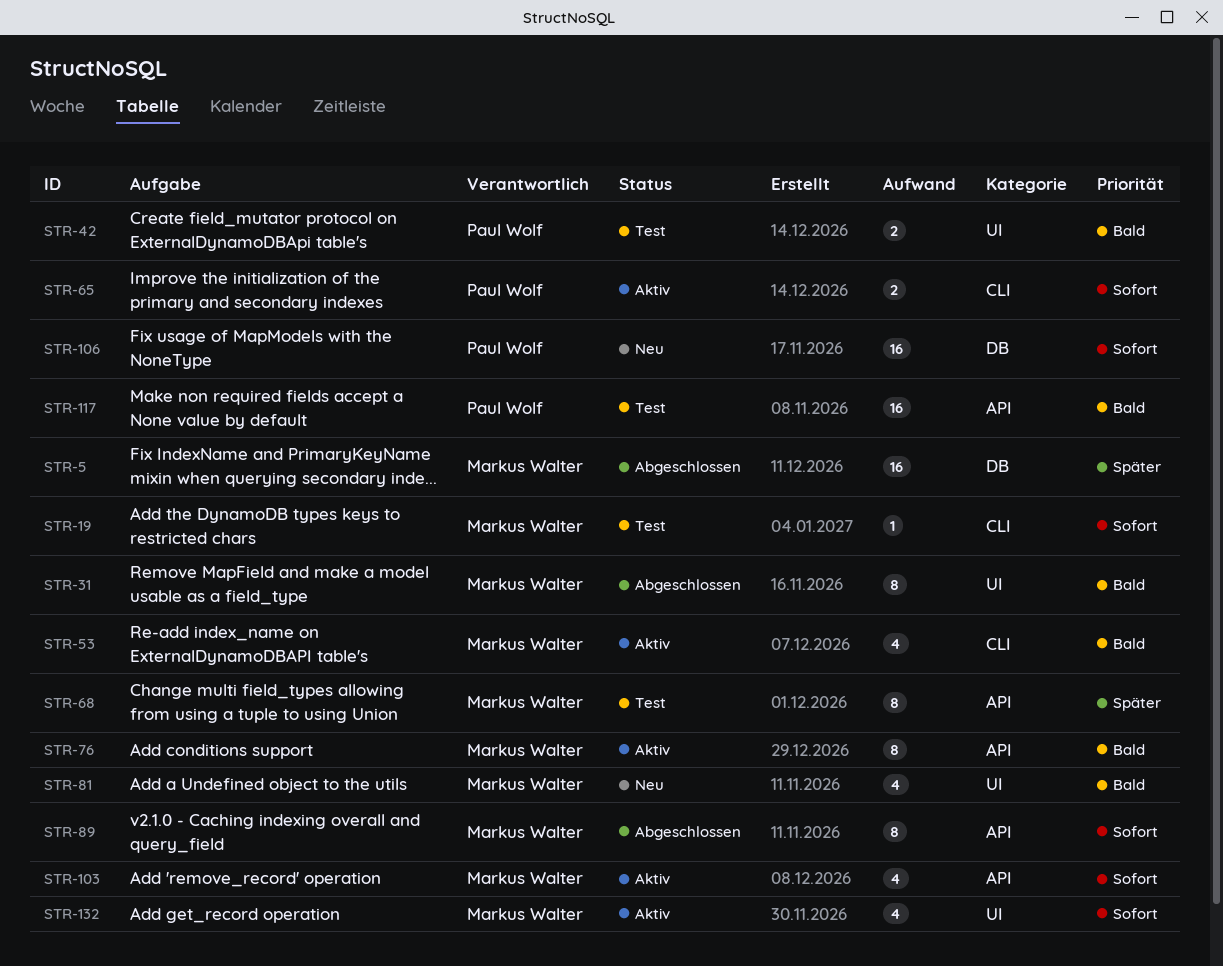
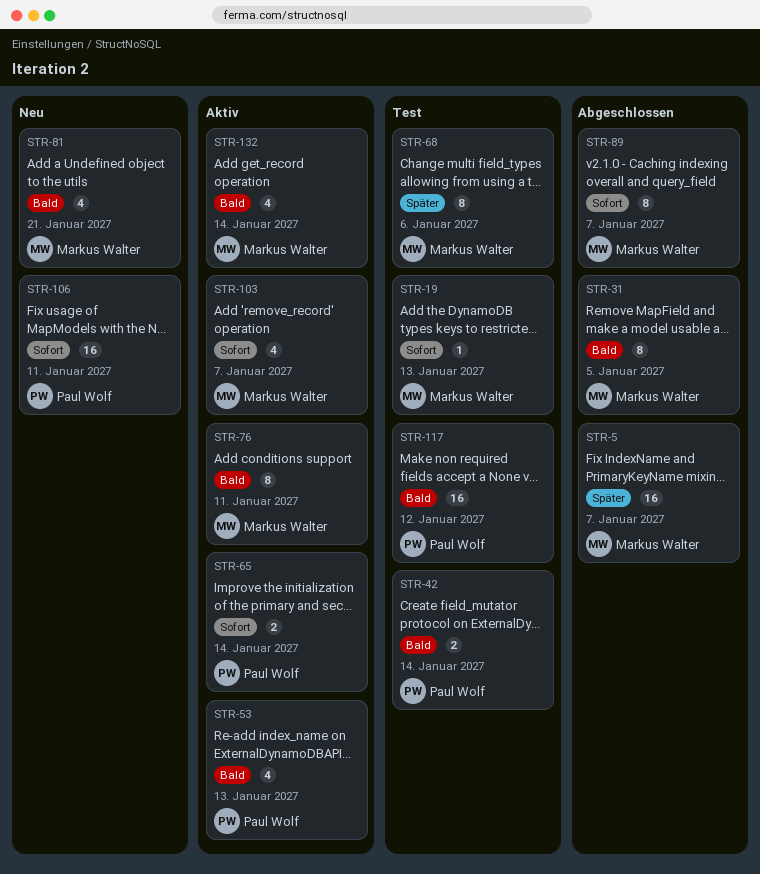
STR-53, owner: Markus Walter -> Paul Wolf
STR-132, priority: Sofort -> Bald

